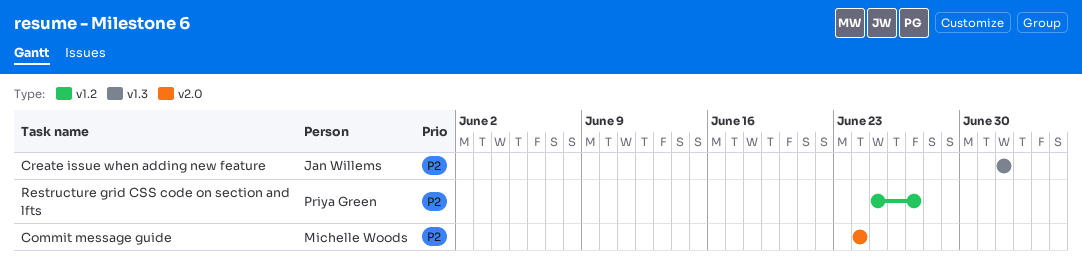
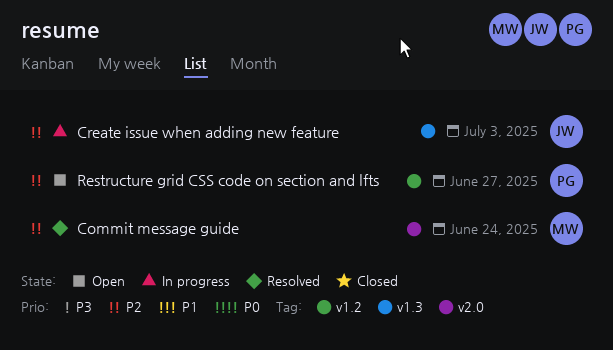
Create issue when adding new feature, due: Jul 2 -> Jul 3

